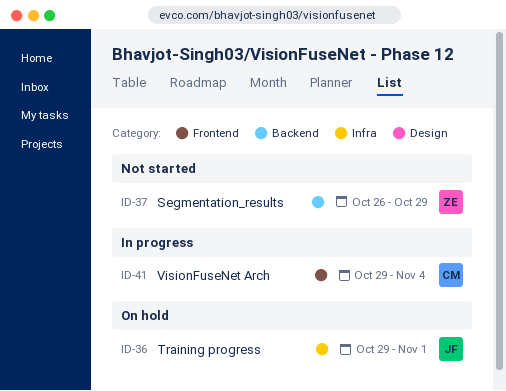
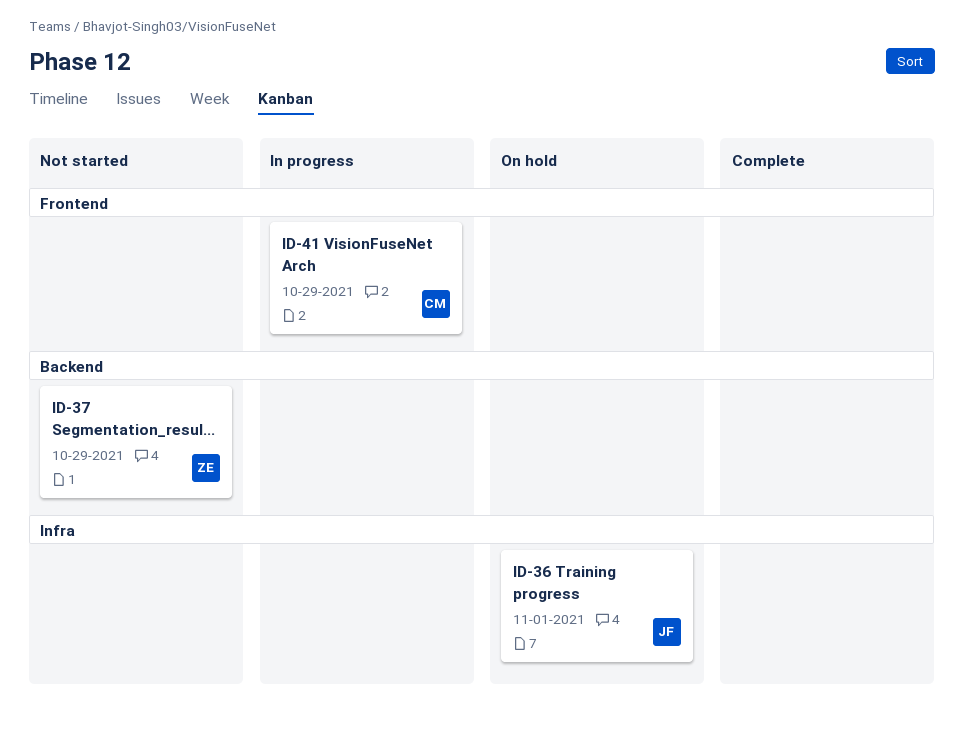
ID-41, due: Nov 4 -> Oct 29

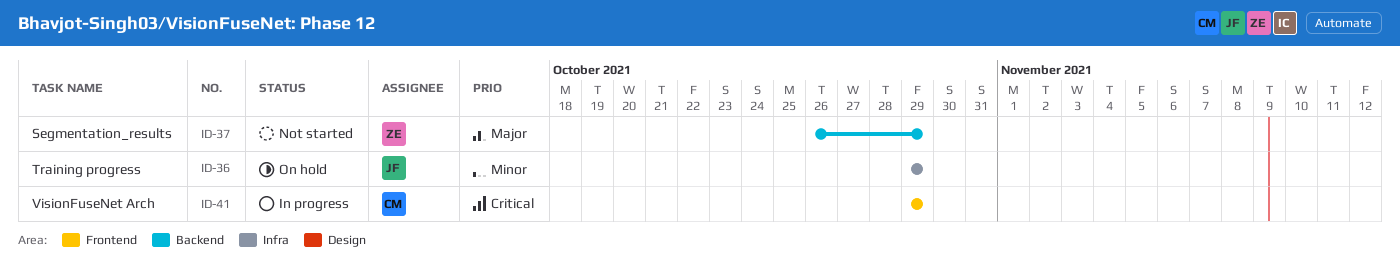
ID-36, due: Nov 1 -> Oct 29

